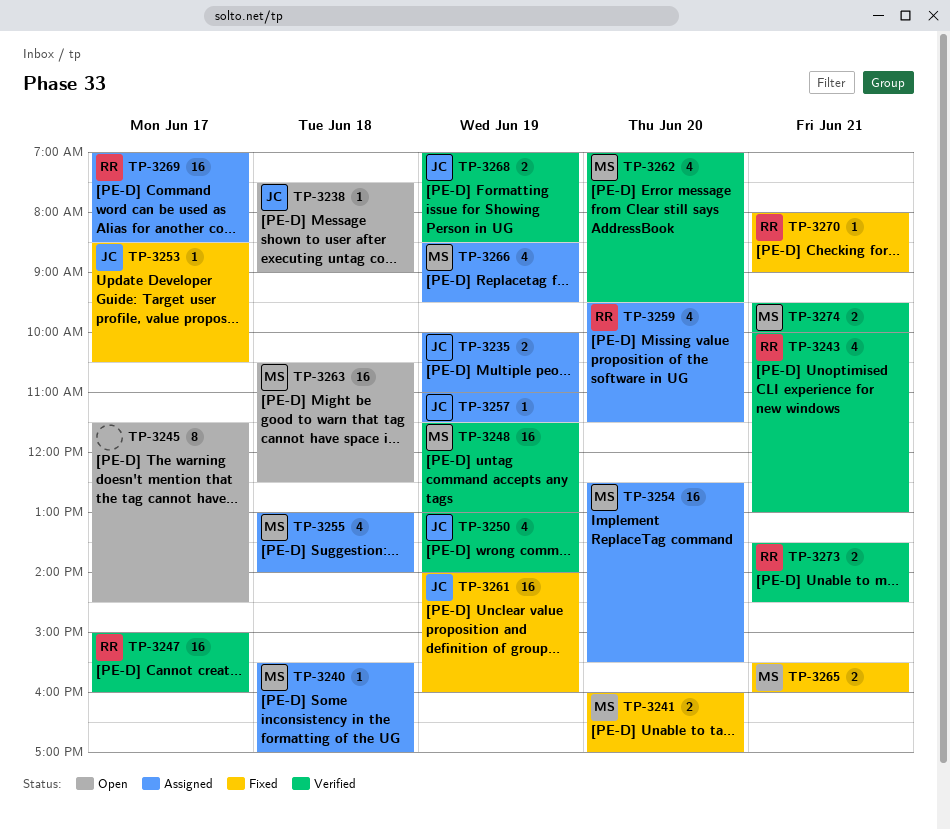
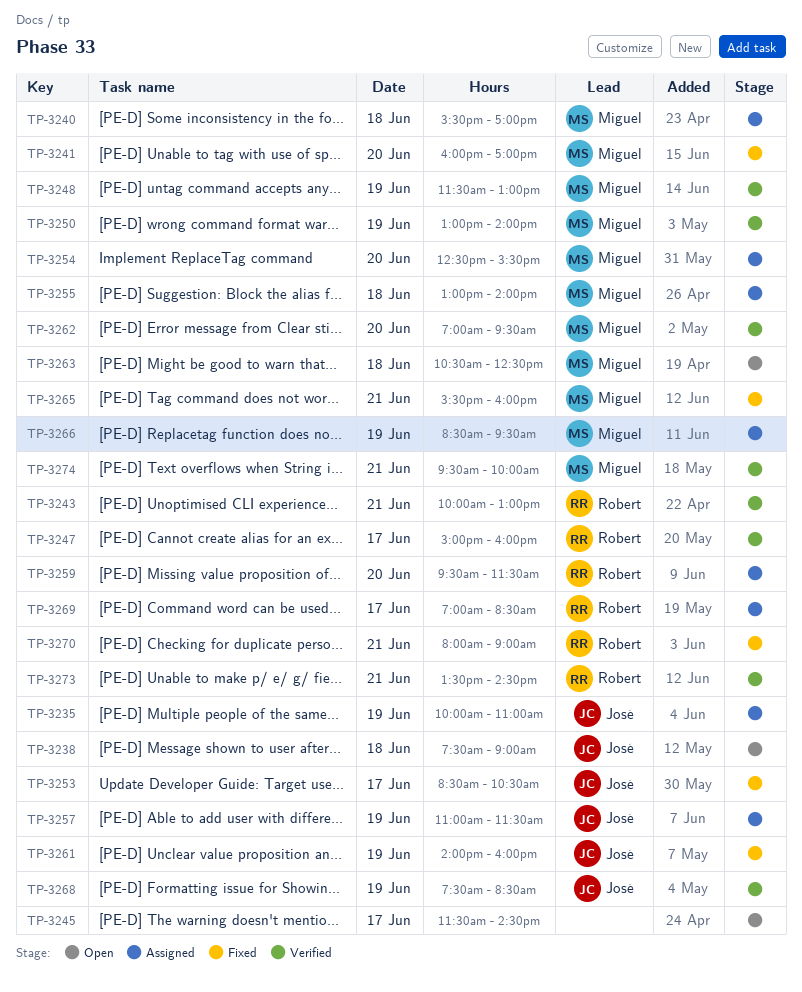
TP-3250, owner: José -> Miguel
TP-3268, begins: 07:00 -> 07:30

